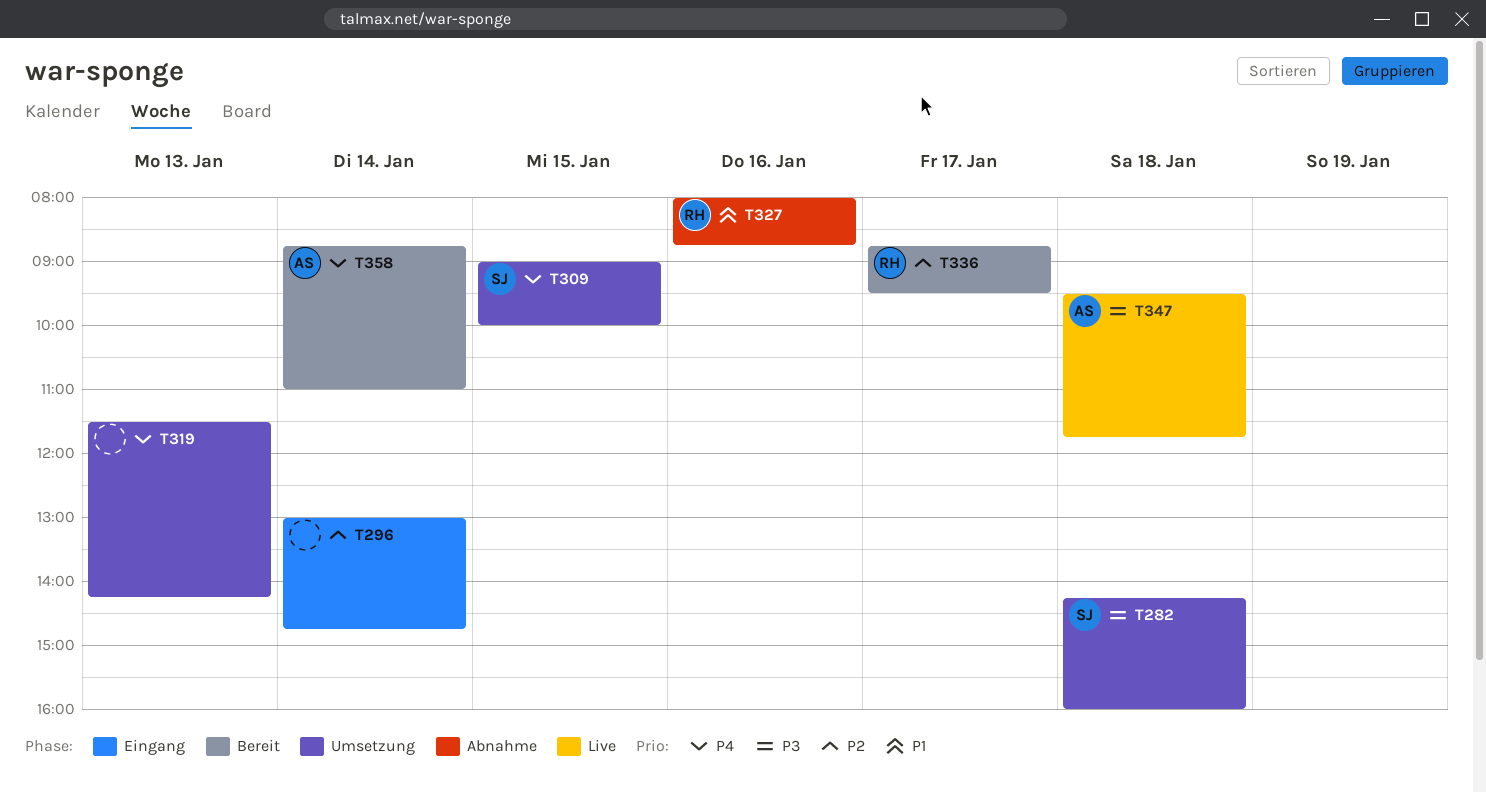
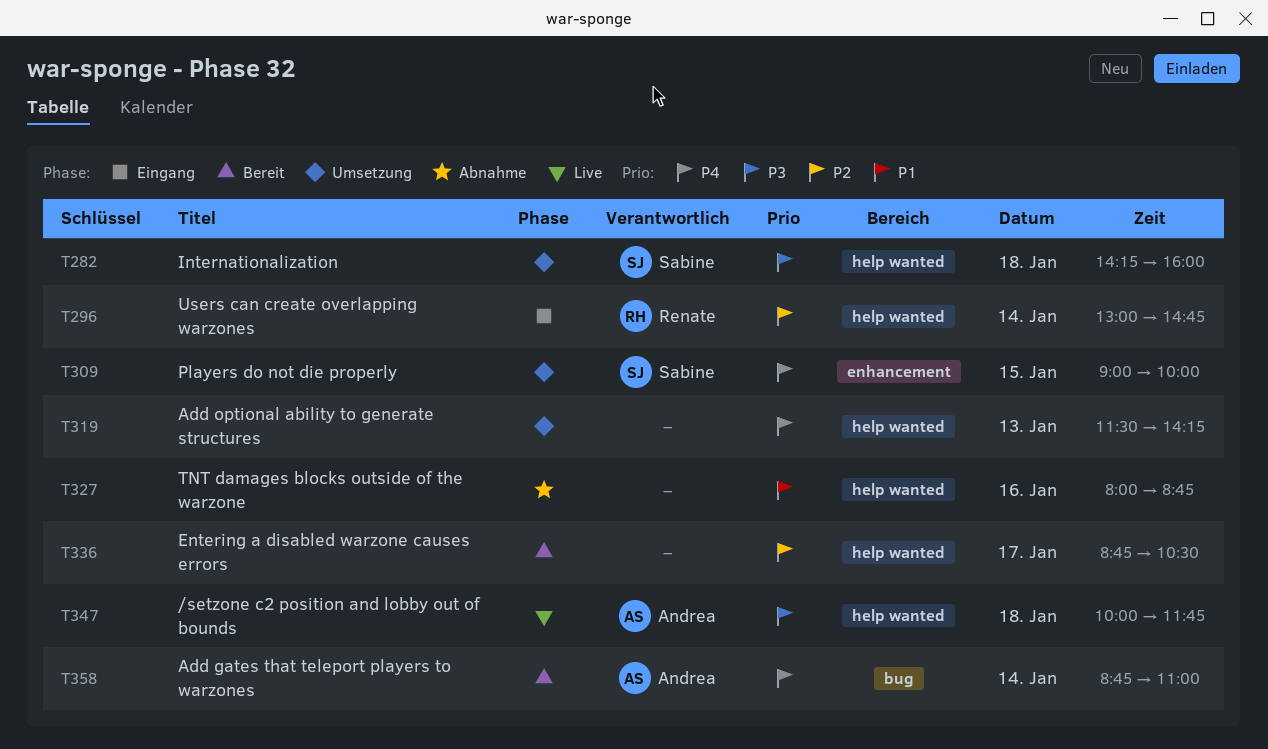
T296, owner: none -> Renate
T327, owner: Renate -> none
T336, owner: Renate -> none
T336, ends: 09:30 -> 10:30
T347, begins: 09:30 -> 10:00

